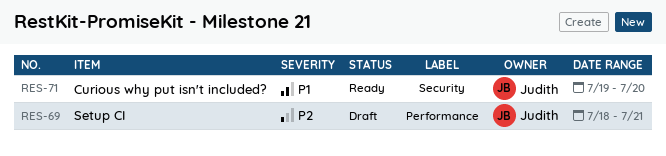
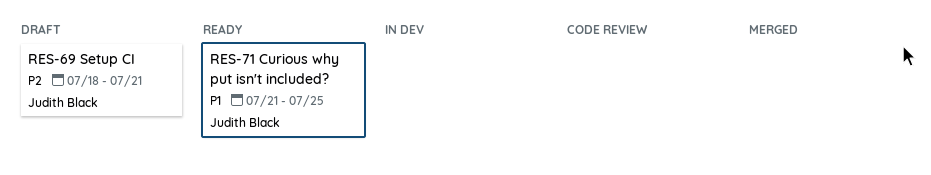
RES-71, start: Jul 19 -> Jul 21
RES-71, due: Jul 20 -> Jul 25

